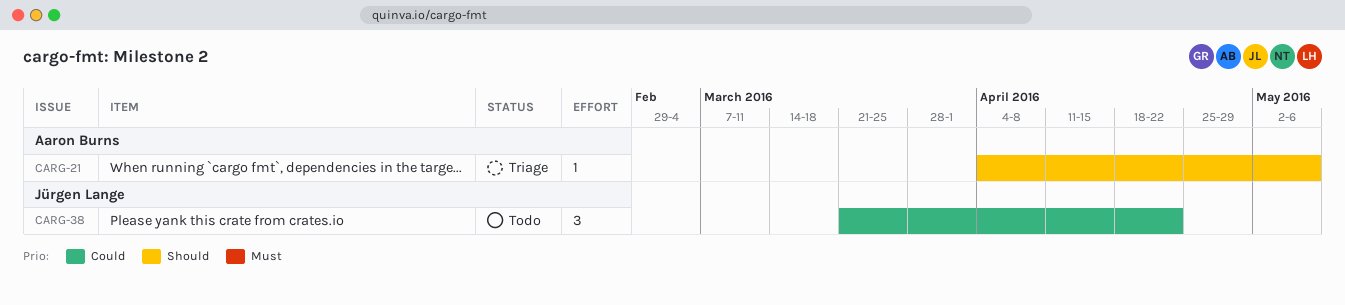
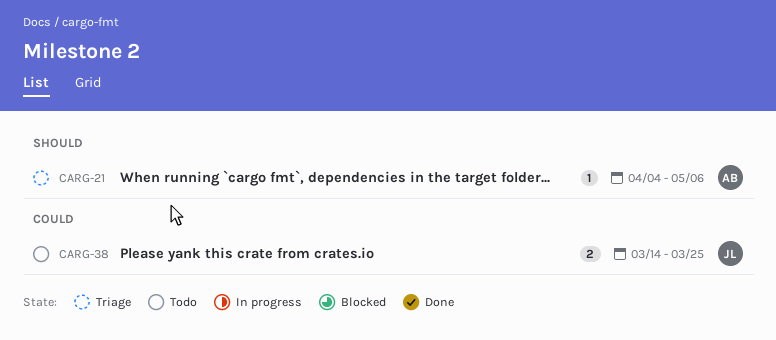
CARG-38, estimate: 3 -> 2
CARG-38, start: Mar 21 -> Mar 14
CARG-38, due: Apr 22 -> Mar 25

